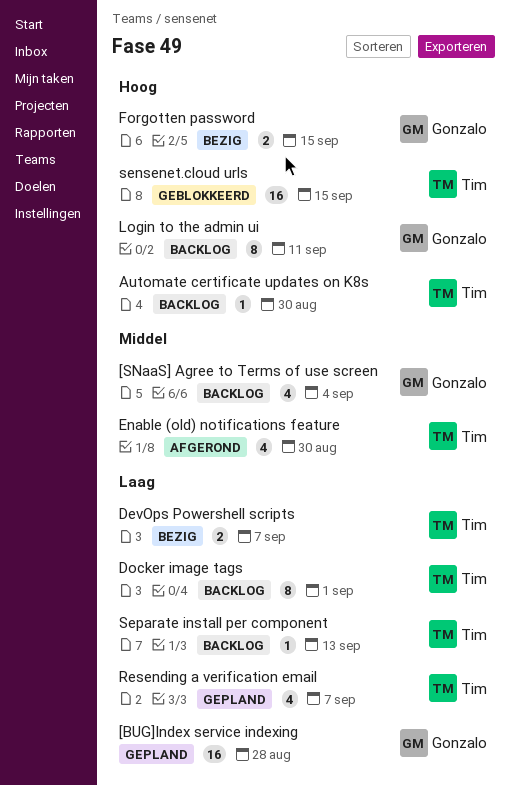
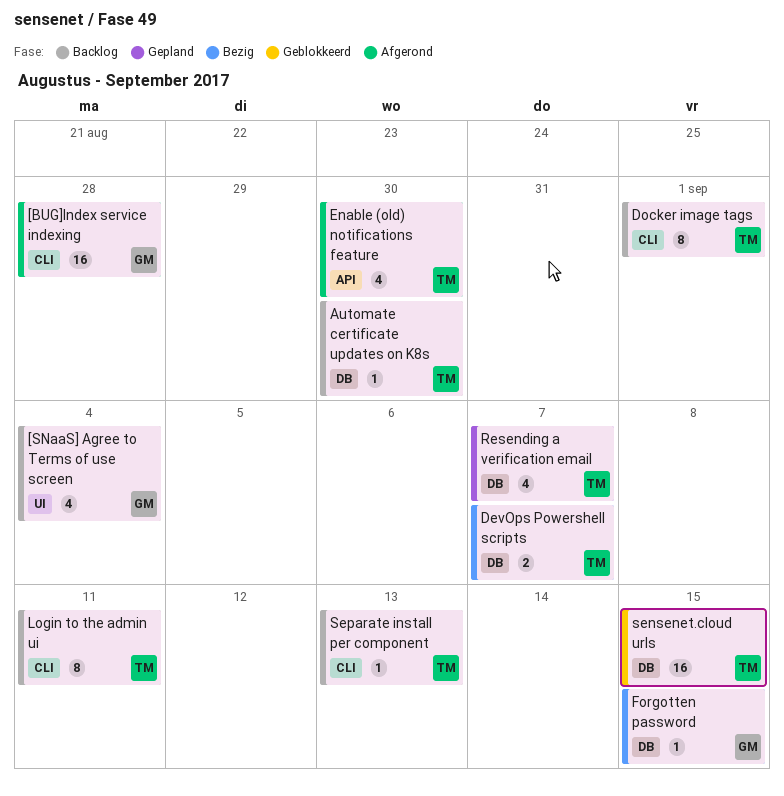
[BUG]Index service indexing, status: Gepland -> Afgerond
Forgotten password, estimate: 2 -> 1
Login to the admin ui, owner: Gonzalo -> Tim

